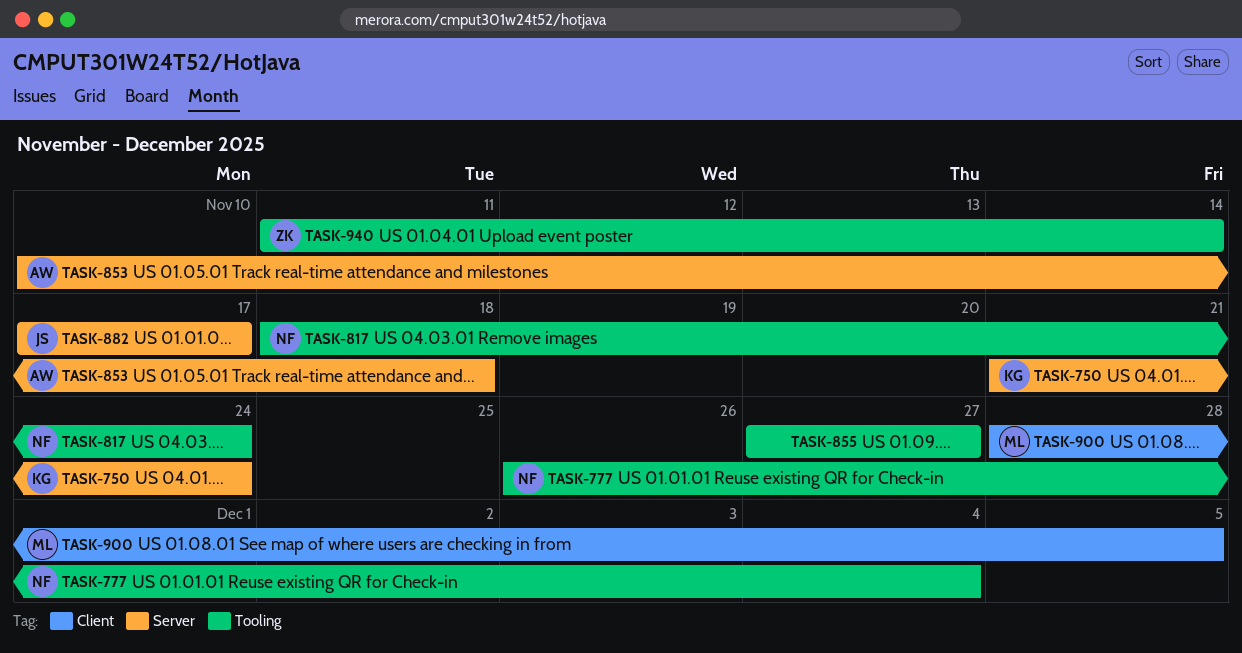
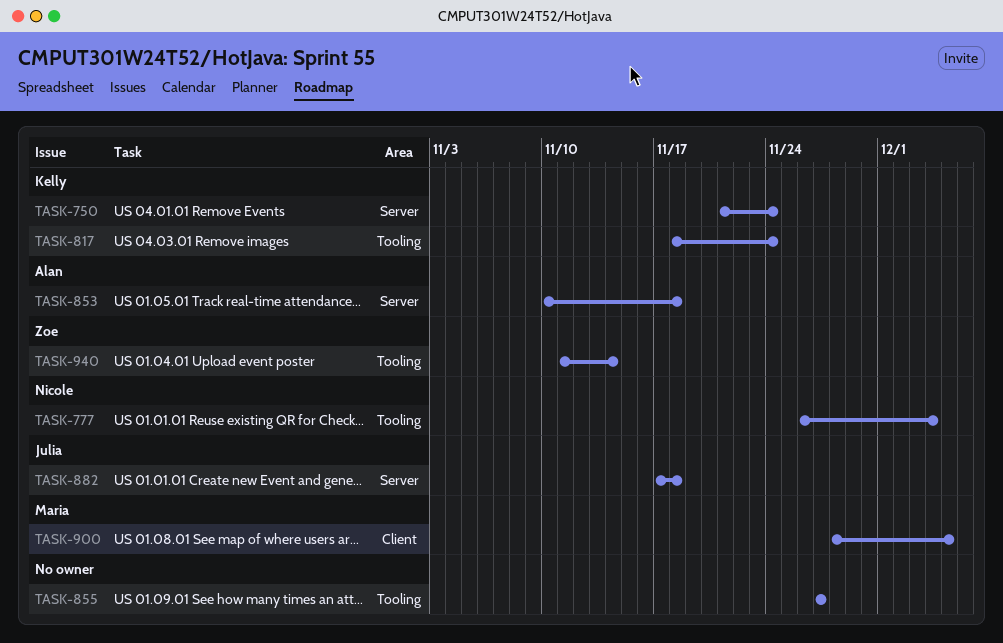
TASK-817, owner: Nicole -> Kelly
TASK-882, due: Nov 17 -> Nov 18

